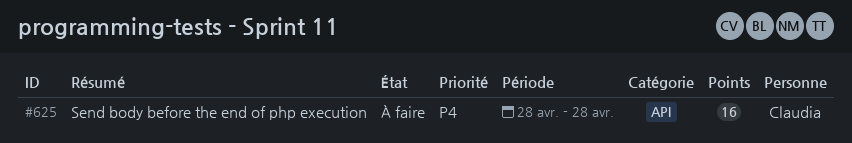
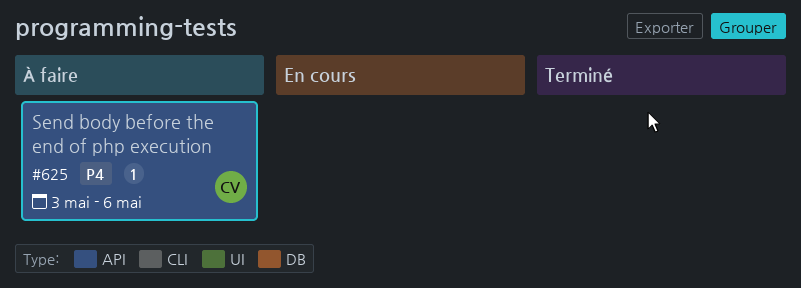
#625, estimate: 16 -> 1
#625, start: Apr 28 -> May 3
#625, due: Apr 28 -> May 6

